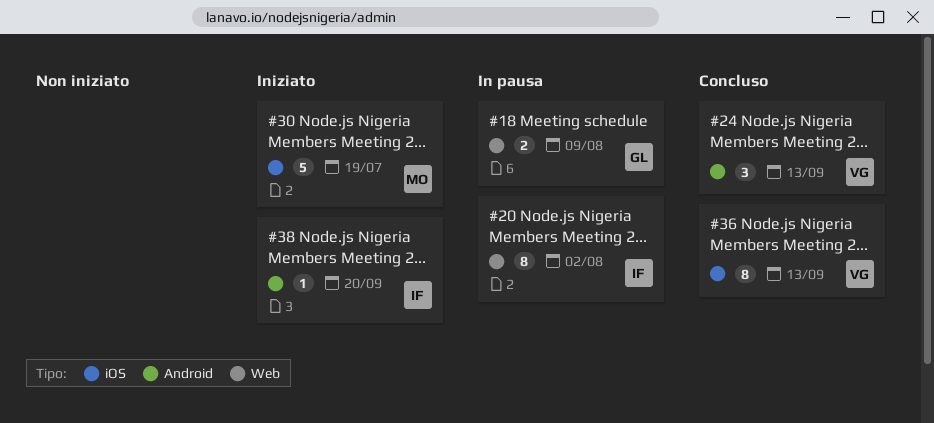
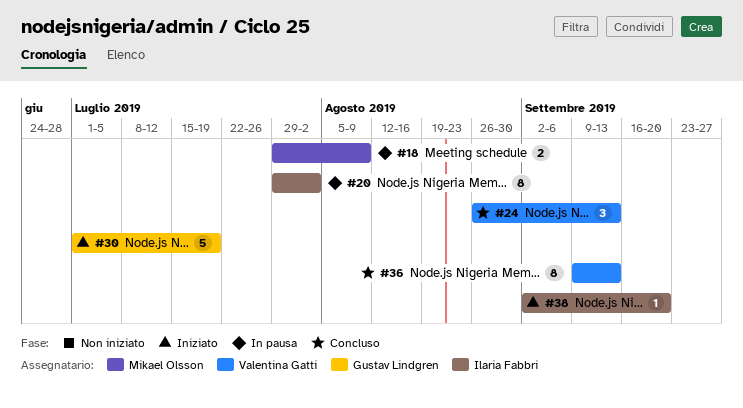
#18, owner: Gustav Lindgren -> Mikael Olsson
#30, owner: Mikael Olsson -> Gustav Lindgren

